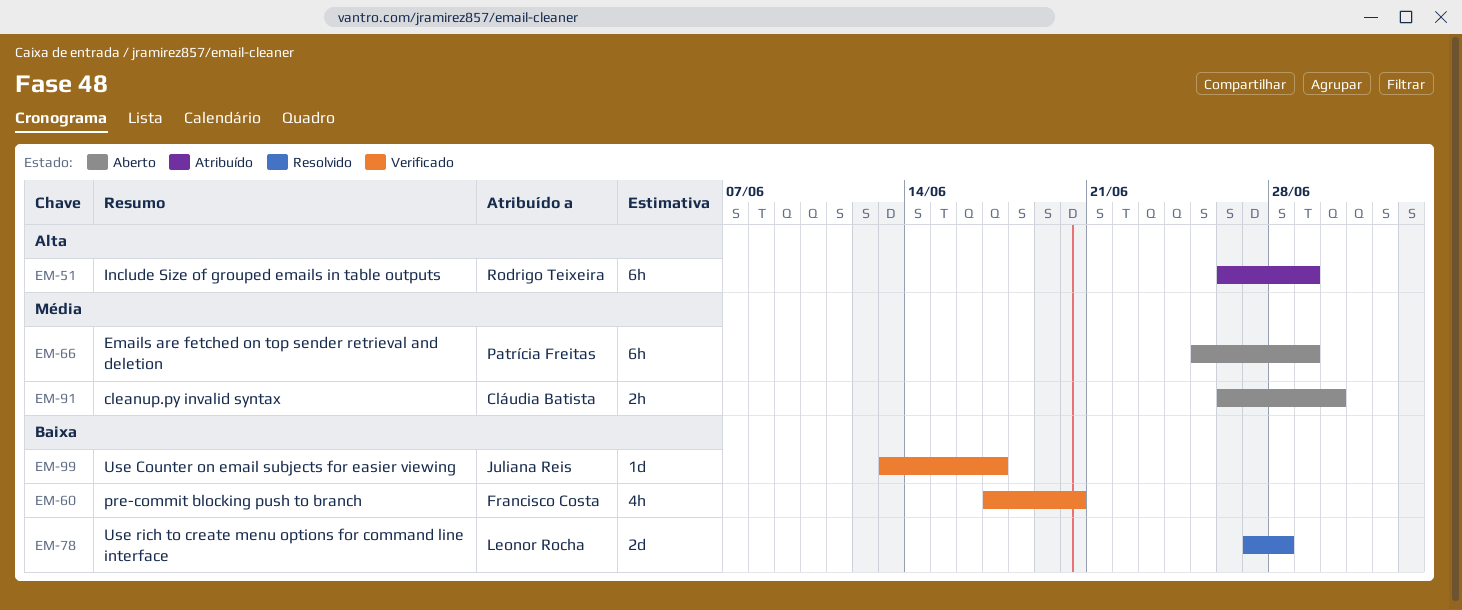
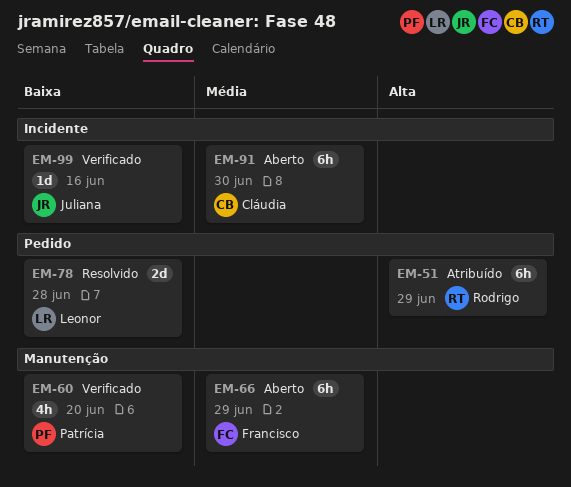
EM-60, owner: Francisco Costa -> Patrícia Freitas
EM-66, owner: Patrícia Freitas -> Francisco Costa
EM-91, estimate: 2h -> 6h
EM-99, due: Jun 17 -> Jun 16

